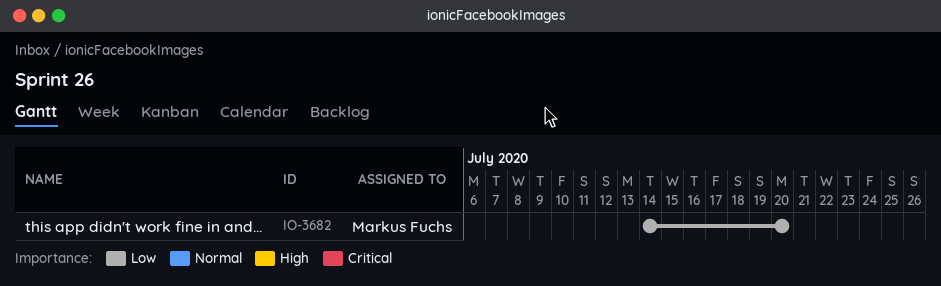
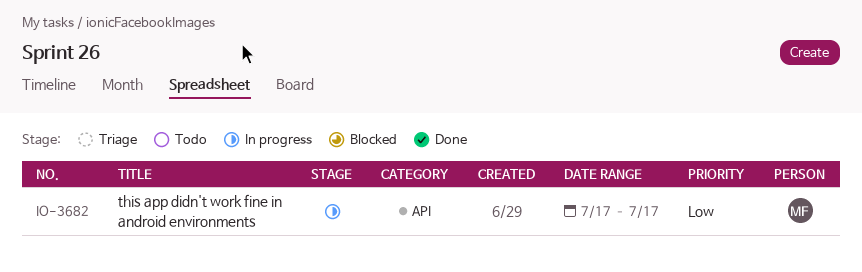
IO-3682, start: Jul 14 -> Jul 17
IO-3682, due: Jul 20 -> Jul 17

